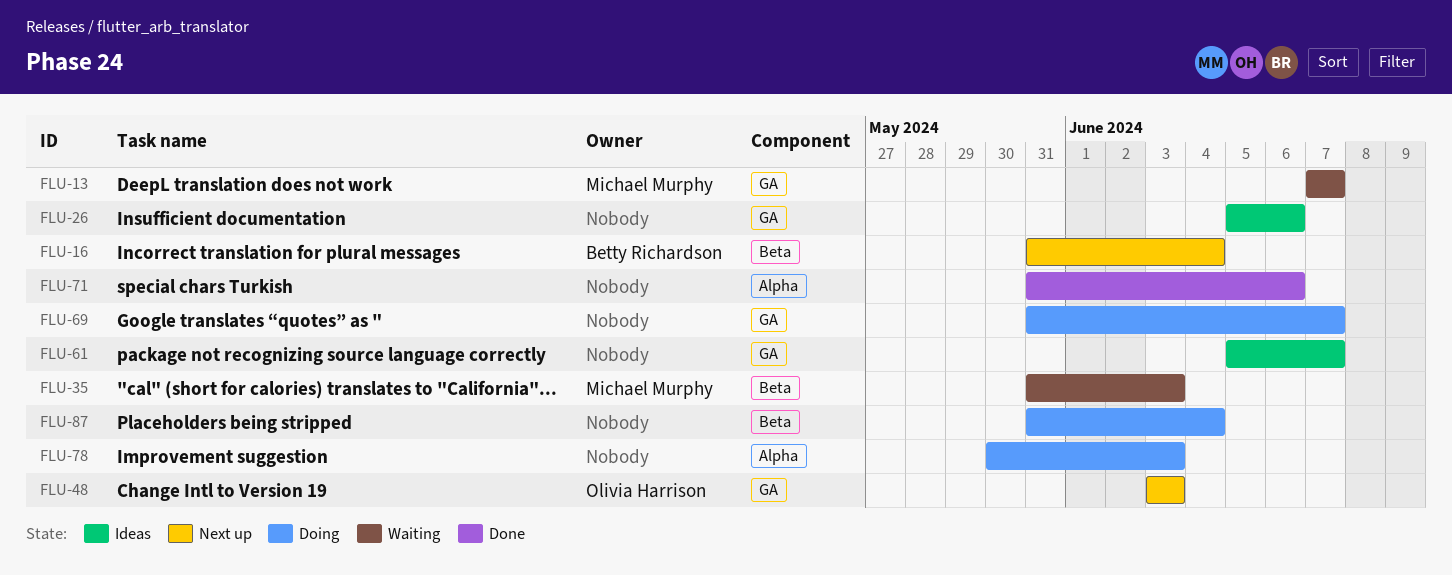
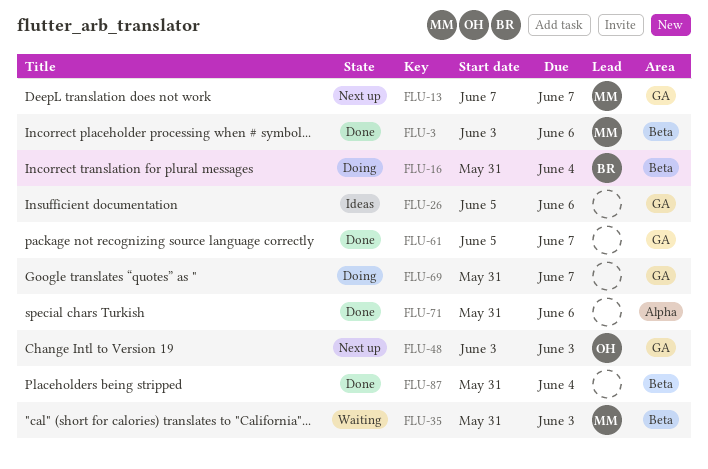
FLU-3: none -> present
FLU-13, status: Waiting -> Next up
FLU-16, status: Next up -> Doing
FLU-61, status: Ideas -> Done
FLU-78: present -> none
FLU-87, status: Doing -> Done

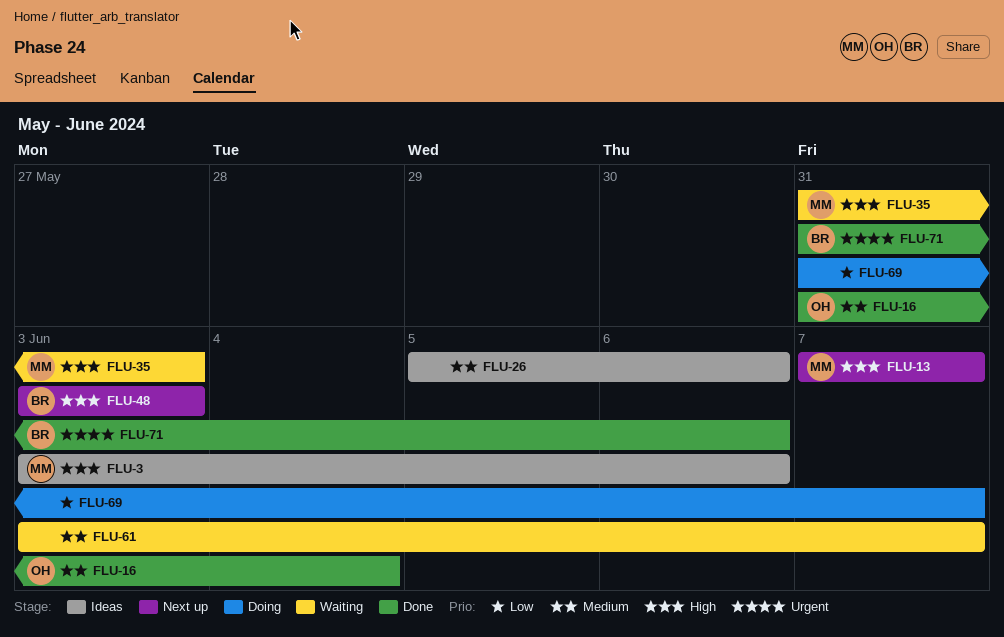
FLU-3, status: Done -> Ideas
FLU-16, status: Doing -> Done
FLU-16, owner: BR -> OH
FLU-48, owner: OH -> BR
FLU-61, status: Done -> Waiting
FLU-61, start: Jun 5 -> Jun 3
FLU-71, owner: none -> BR
FLU-87: present -> none

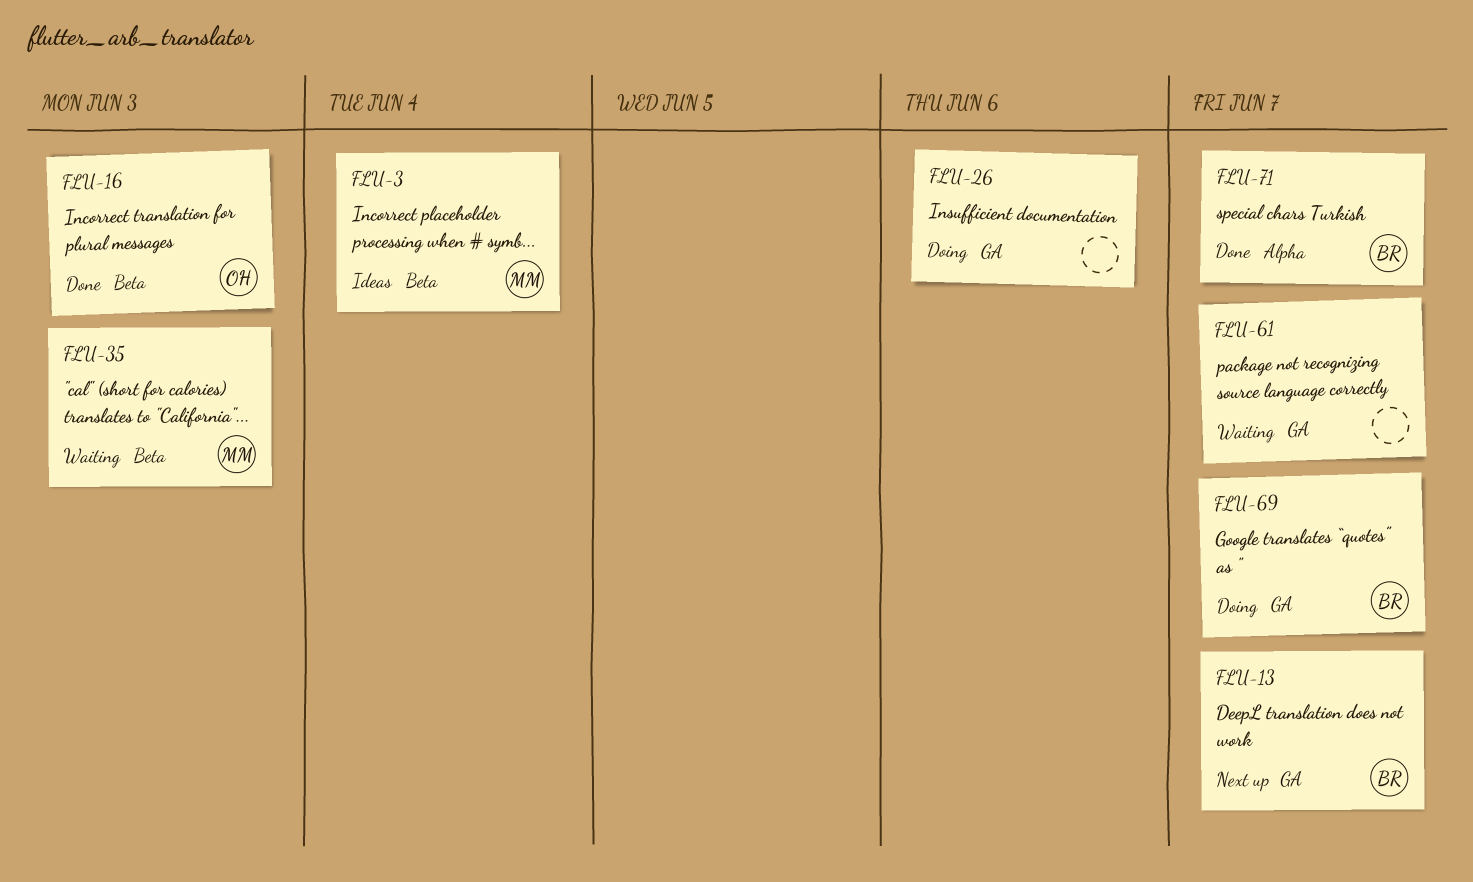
FLU-3, due: Jun 6 -> Jun 4
FLU-13, owner: MM -> BR
FLU-16, due: Jun 4 -> Jun 3
FLU-26, status: Ideas -> Doing
FLU-48: present -> none
FLU-69, owner: none -> BR
FLU-71, due: Jun 6 -> Jun 7

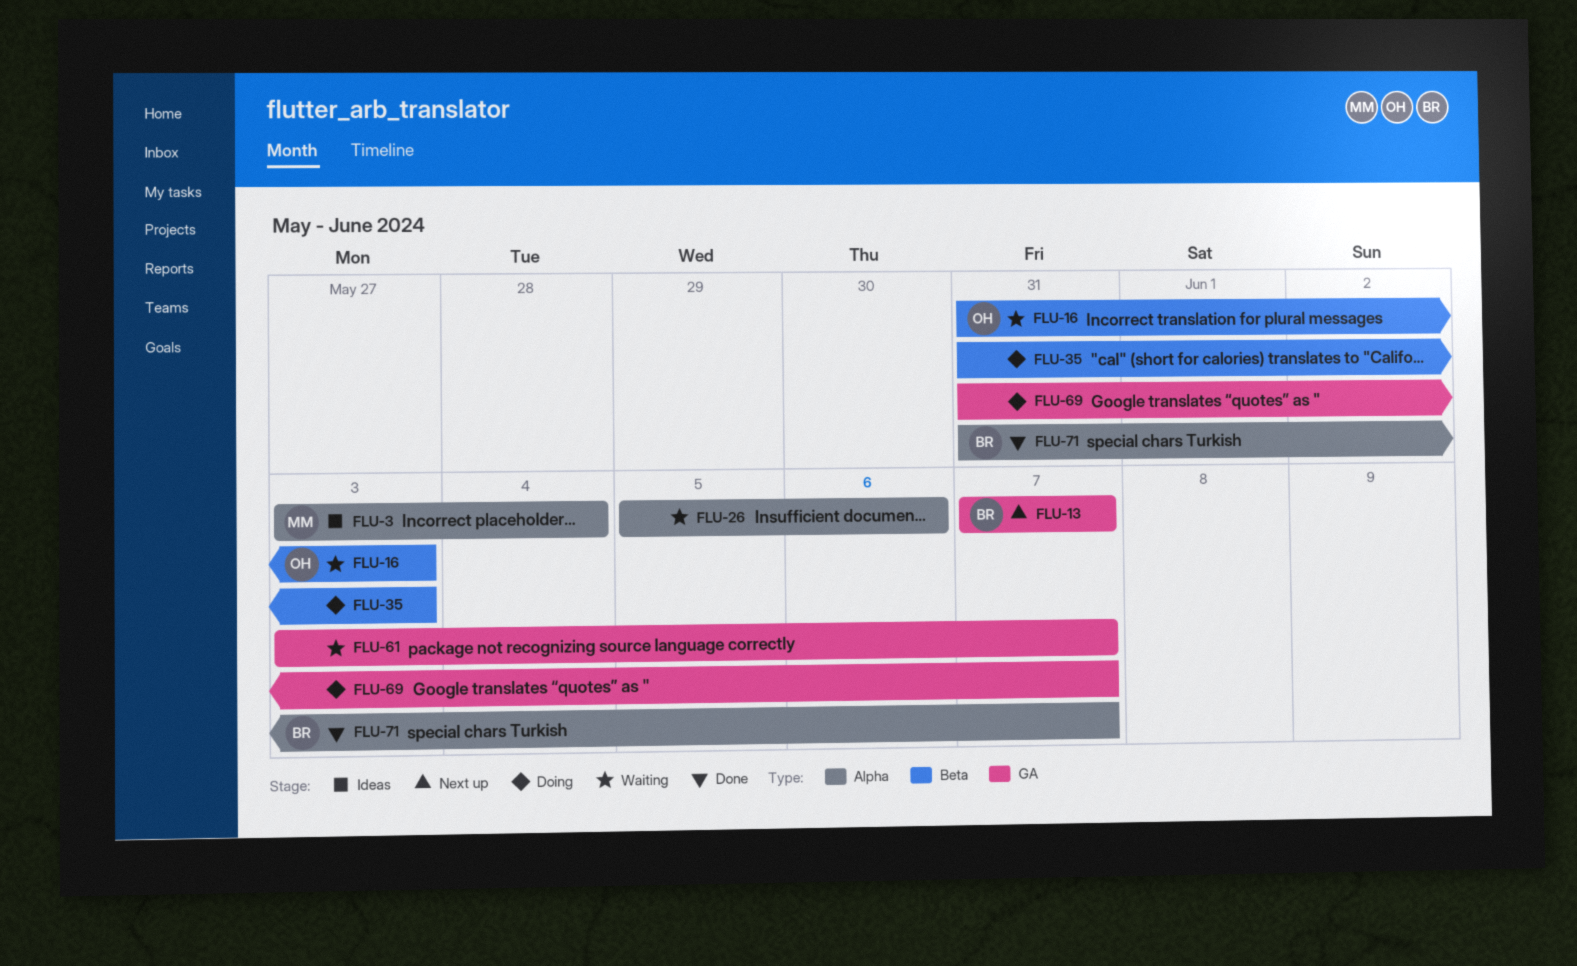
FLU-3, label: Beta -> Alpha
FLU-16, status: Done -> Waiting
FLU-26, status: Doing -> Waiting
FLU-26, label: GA -> Alpha
FLU-35, status: Waiting -> Doing
FLU-35, owner: MM -> none
FLU-69, owner: BR -> none

